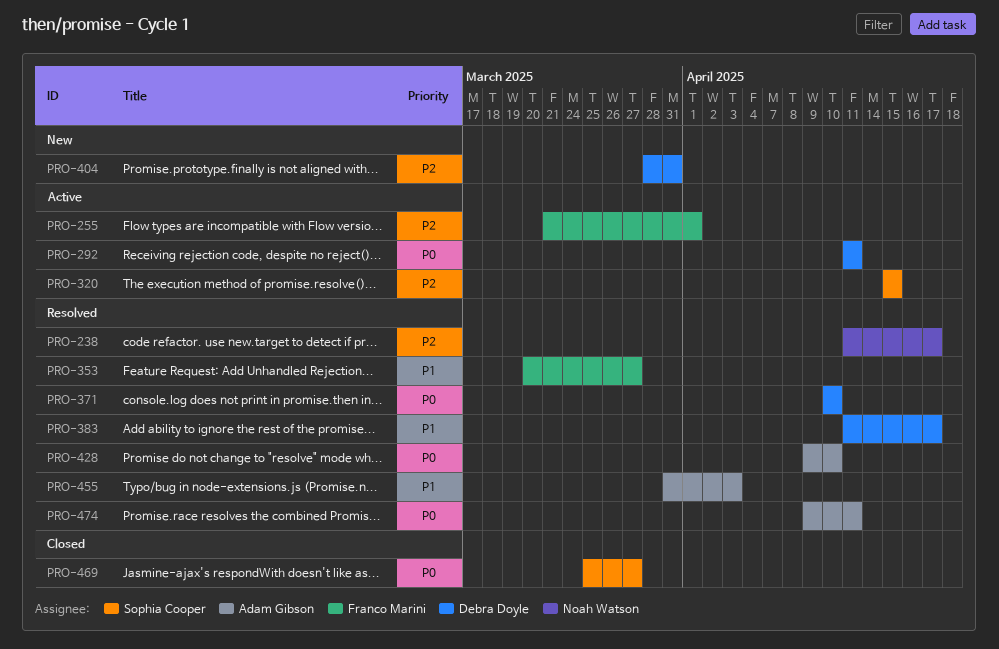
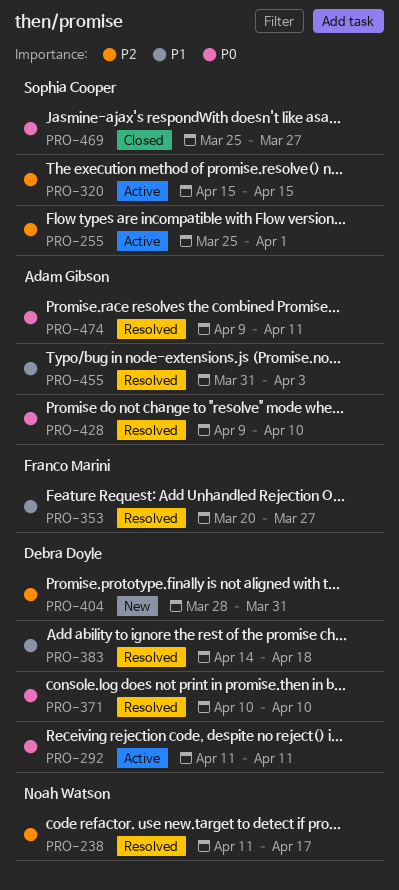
PRO-255, owner: Franco Marini -> Sophia Cooper
PRO-255, start: Mar 21 -> Mar 25
PRO-383, start: Apr 11 -> Apr 14
PRO-383, due: Apr 17 -> Apr 18

